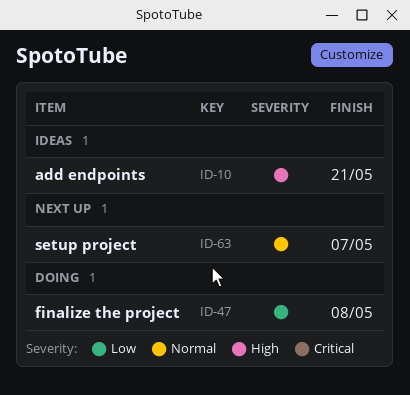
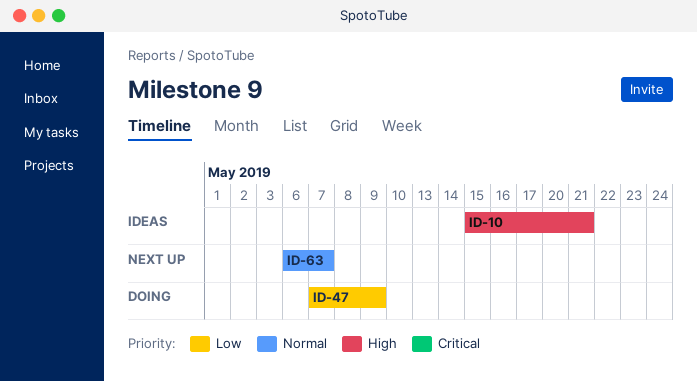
ID-47, due: May 8 -> May 9

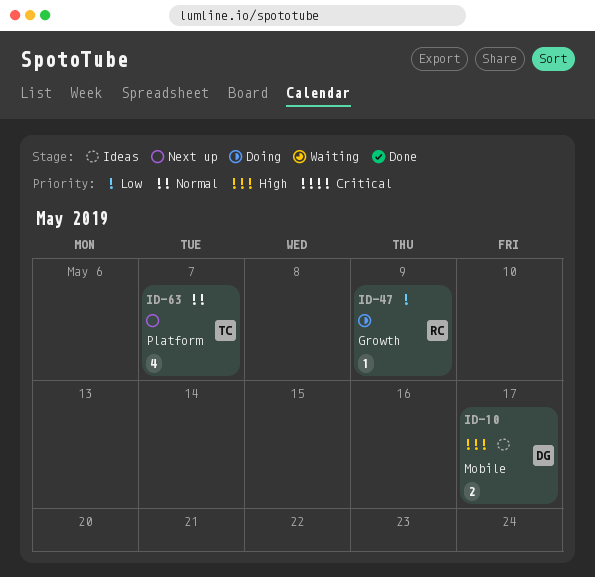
ID-10, due: May 21 -> May 17

